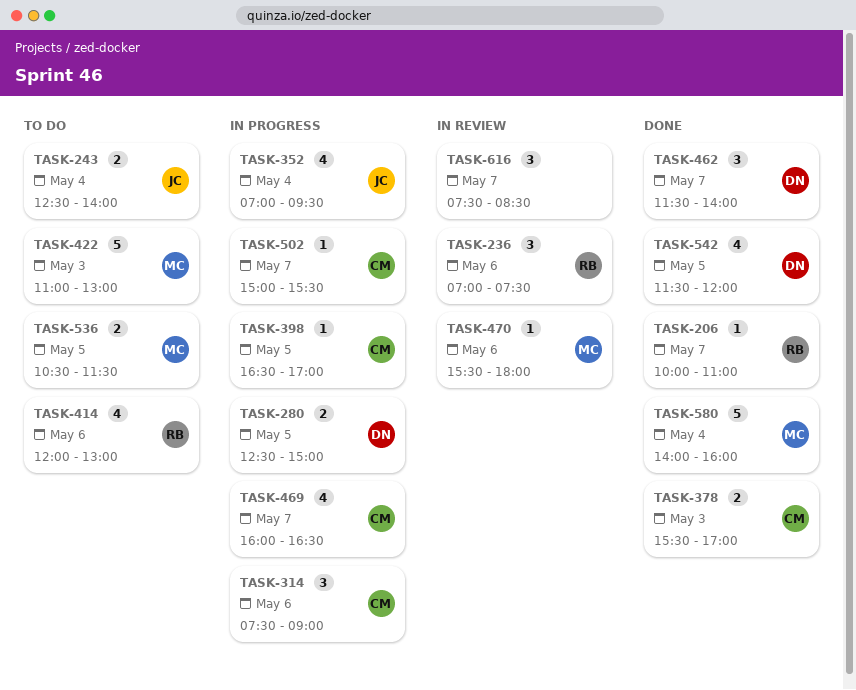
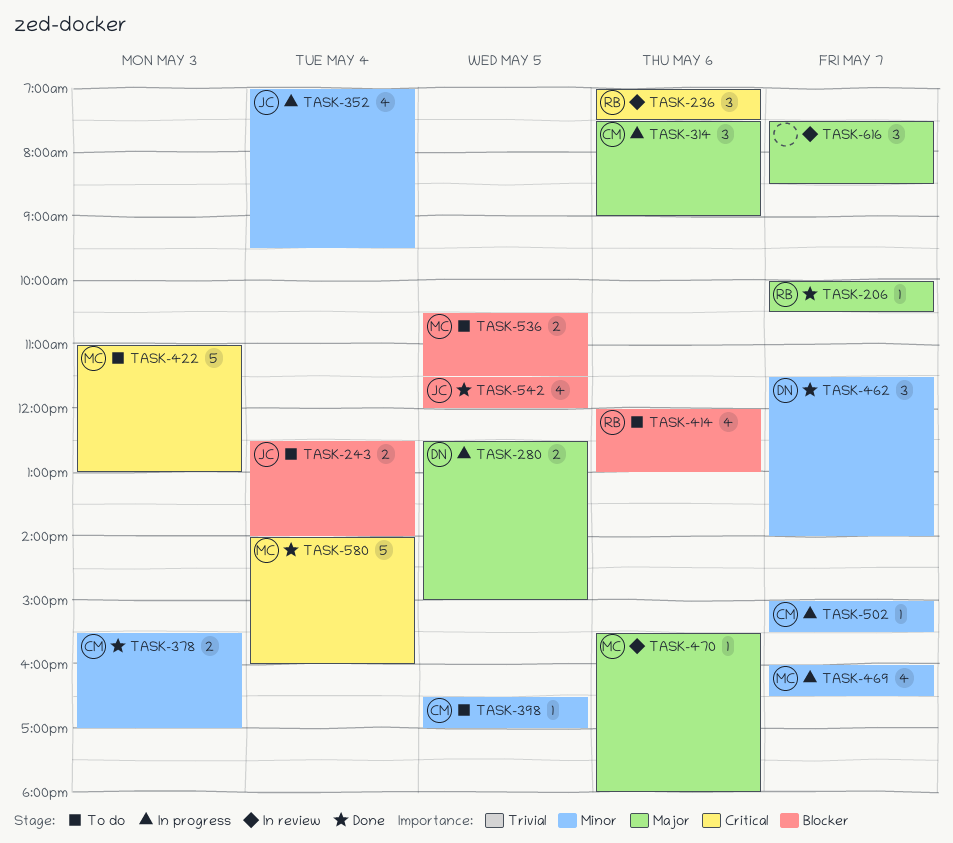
TASK-206, ends: 11:00 -> 10:30
TASK-398, status: In progress -> To do
TASK-469, owner: CM -> MC
TASK-542, owner: DN -> JC

